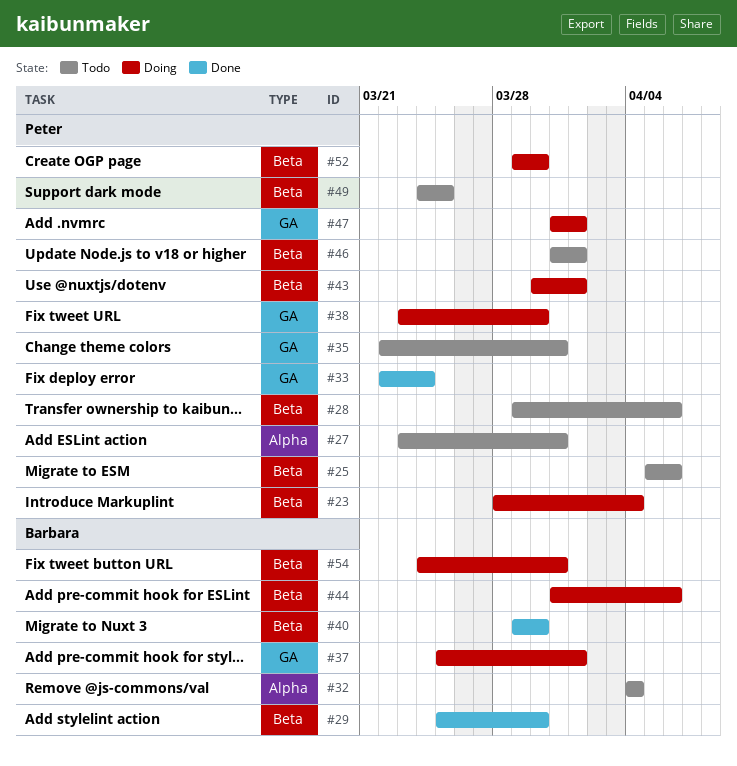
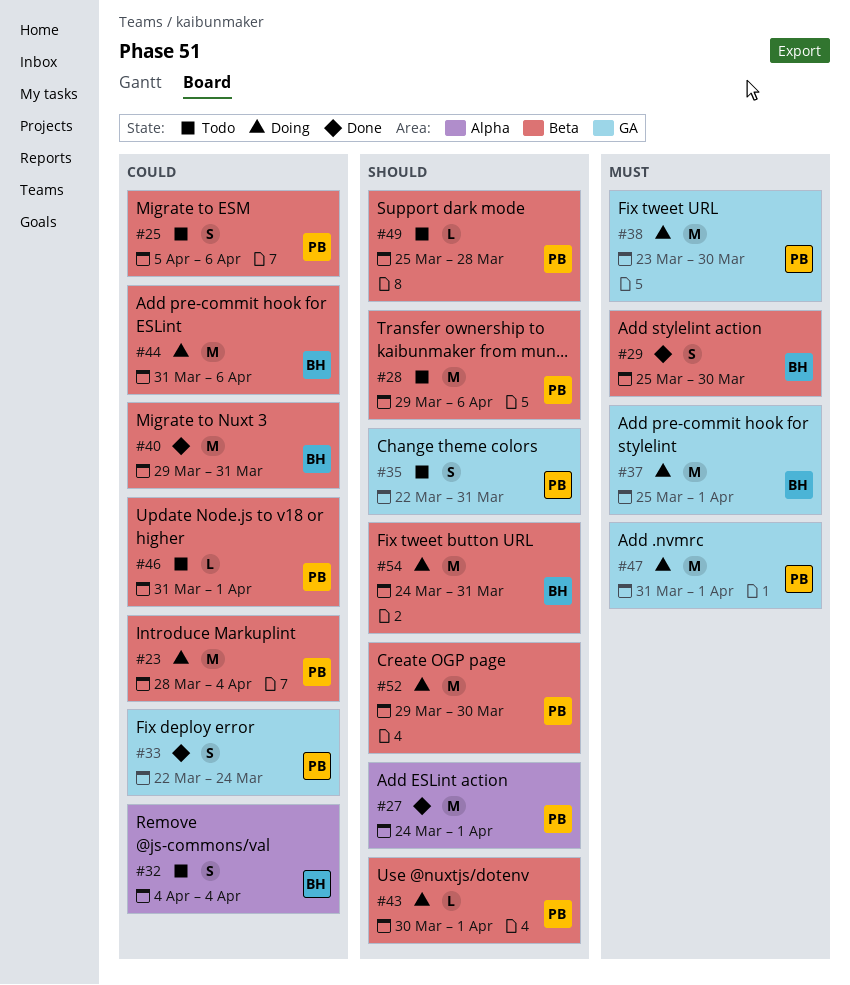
#27, status: Todo -> Done
#27, start: Mar 23 -> Mar 24
#27, due: Mar 31 -> Apr 1
#40, due: Mar 30 -> Mar 31
#49, start: Mar 24 -> Mar 25
#49, due: Mar 25 -> Mar 28

